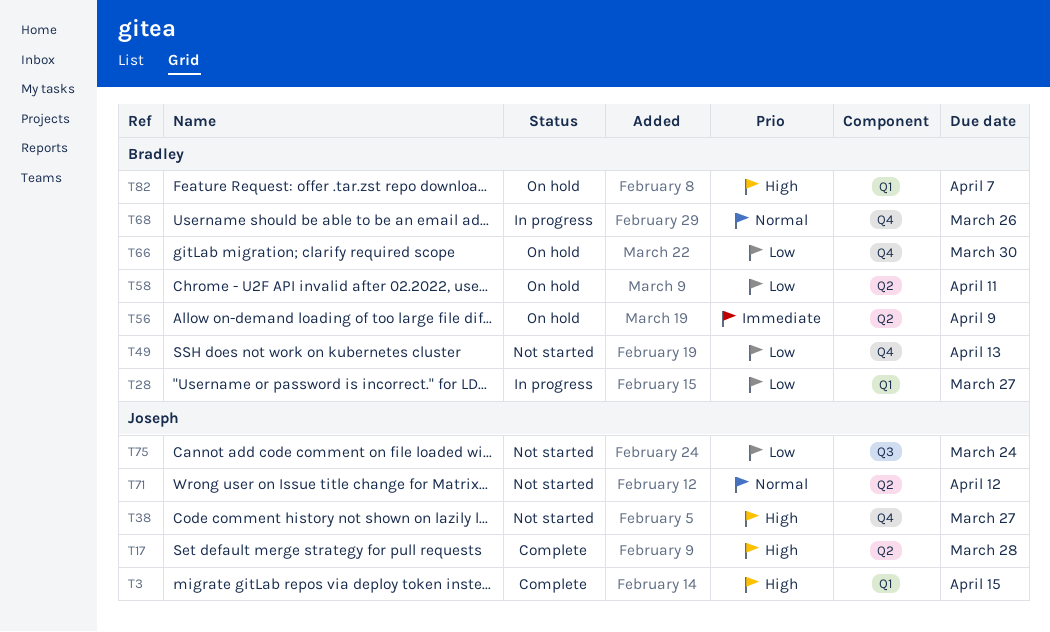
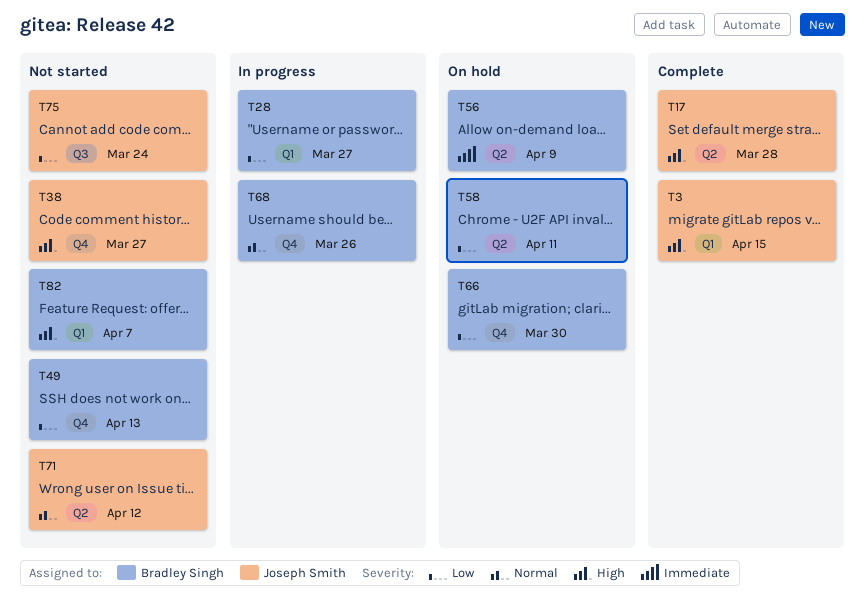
T82, status: On hold -> Not started

